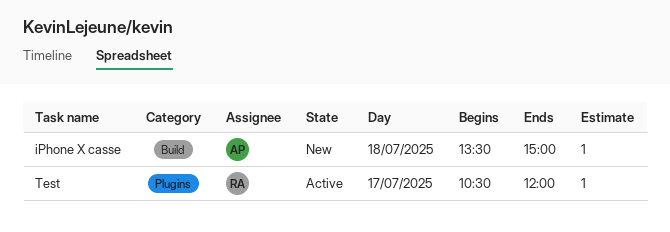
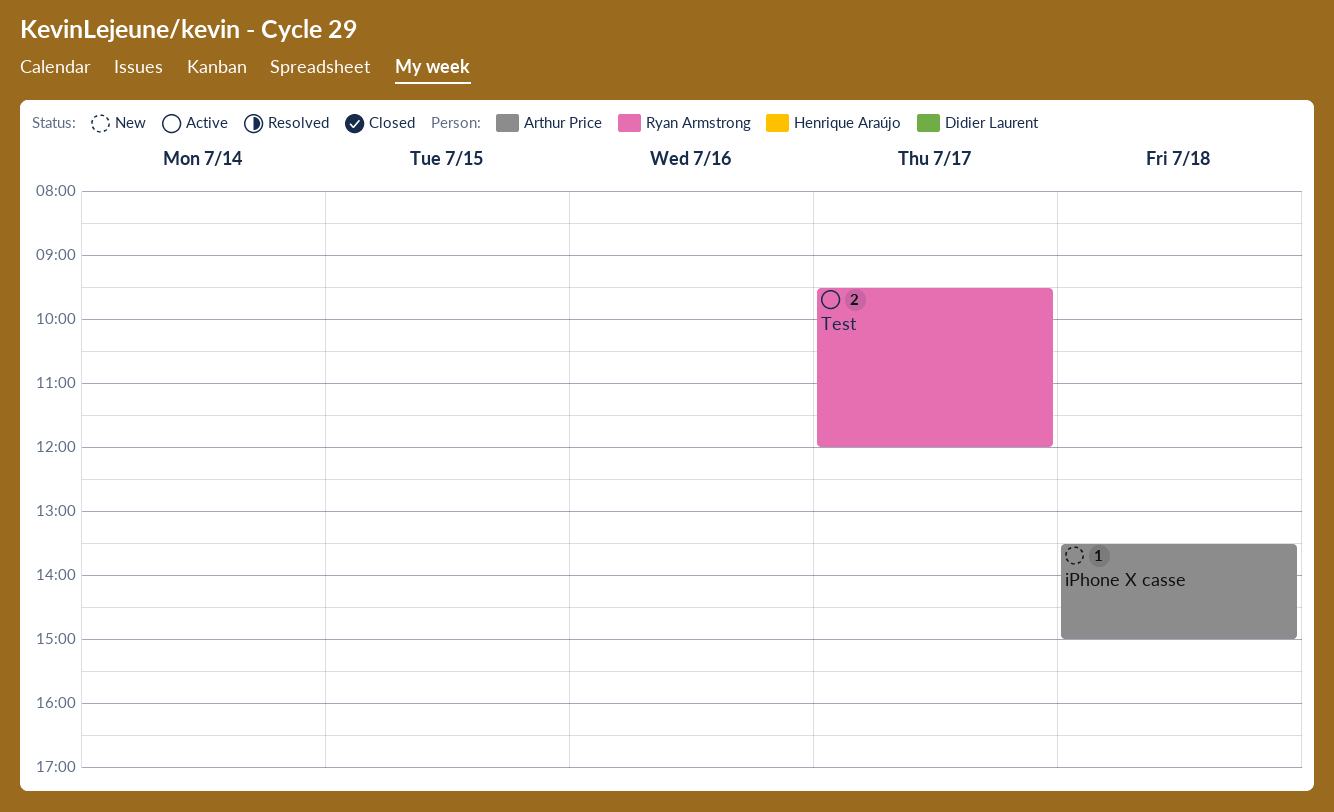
Test, estimate: 1 -> 2
Test, begins: 10:30 -> 09:30

